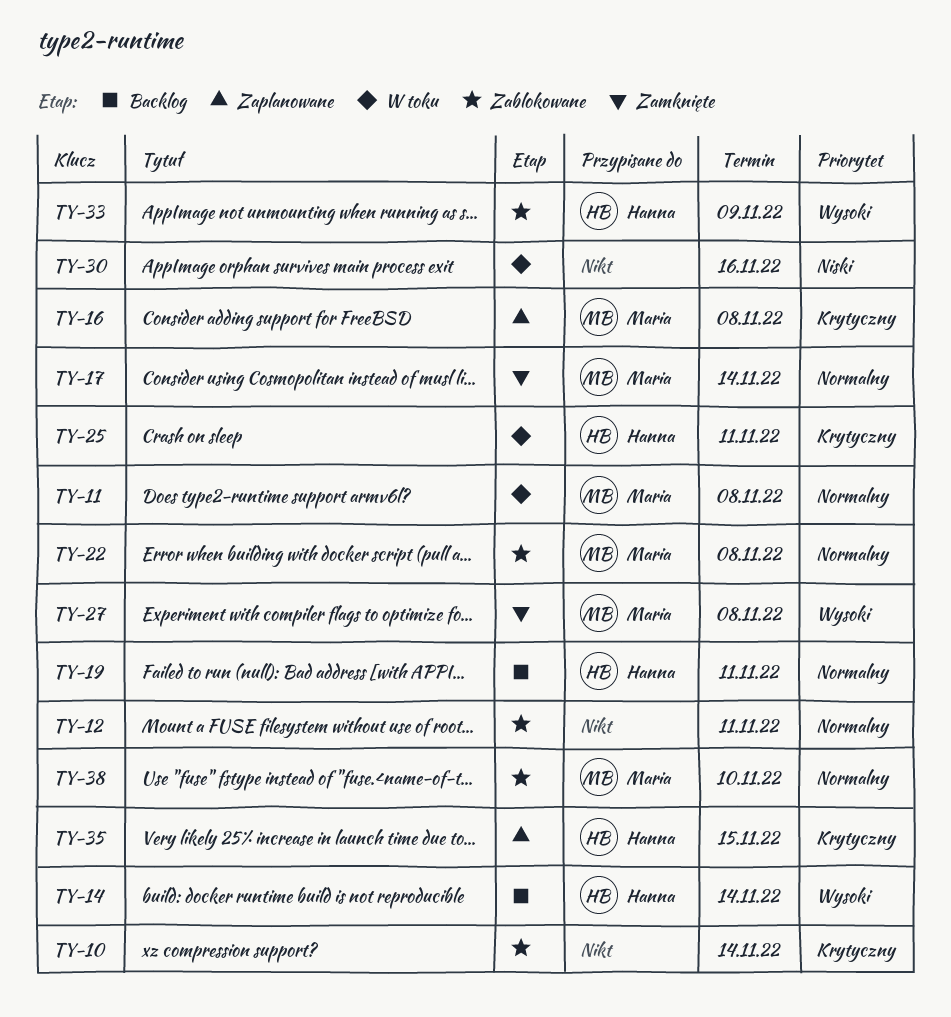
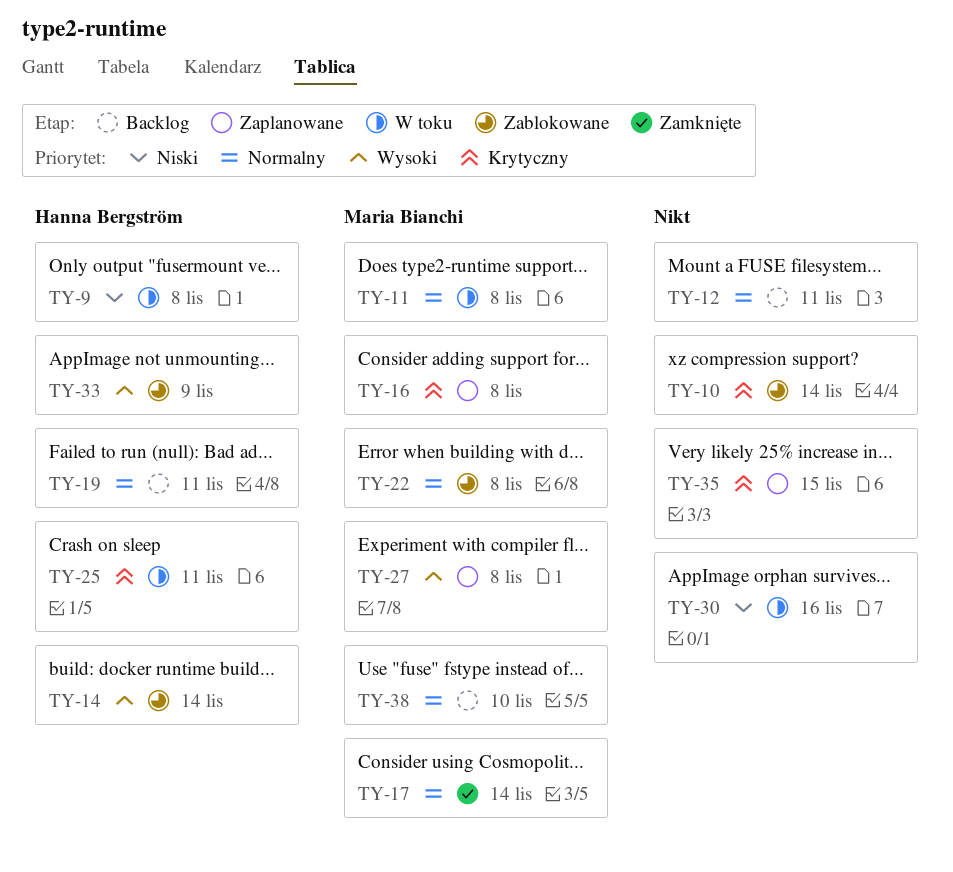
TY-9: none -> present
TY-12, status: Zablokowane -> Backlog
TY-14, status: Backlog -> Zablokowane
TY-27, status: Zamknięte -> Zaplanowane
TY-35, owner: Hanna Bergström -> none
TY-38, status: Zablokowane -> Backlog

